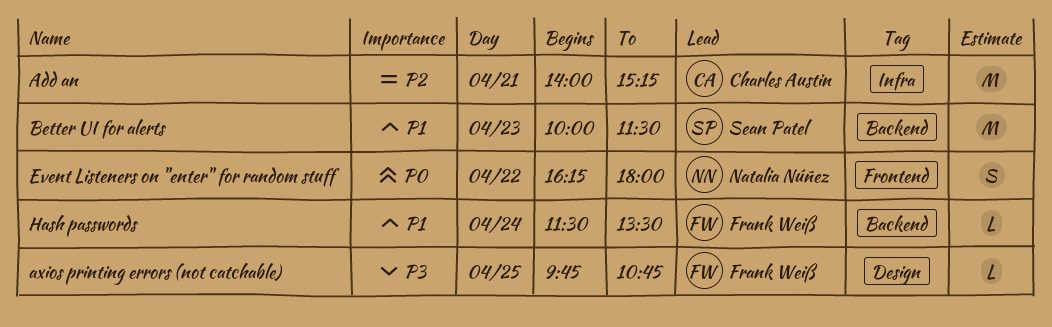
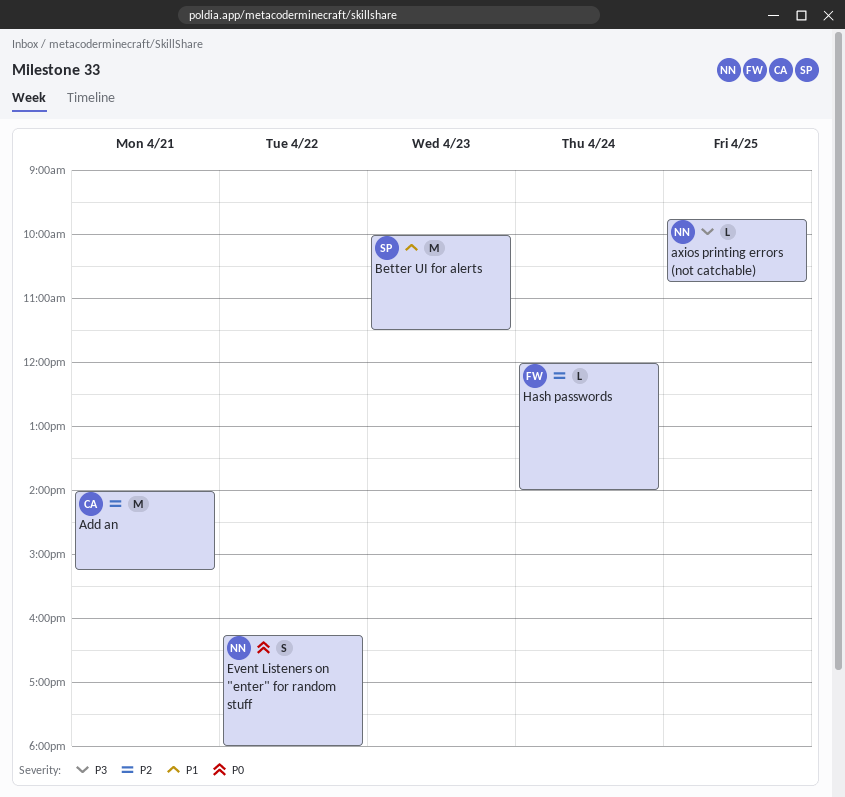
axios printing errors (not catchable), owner: Frank Weiß -> Natalia Núñez
Hash passwords, priority: P1 -> P2
Hash passwords, begins: 11:30 -> 12:00
Hash passwords, ends: 13:30 -> 14:00

